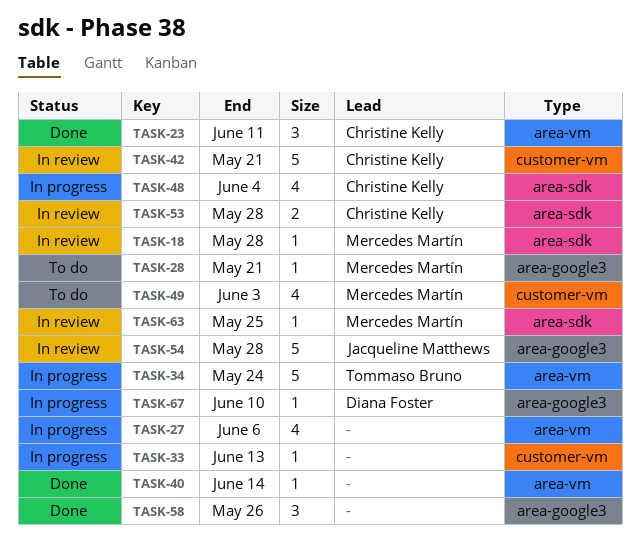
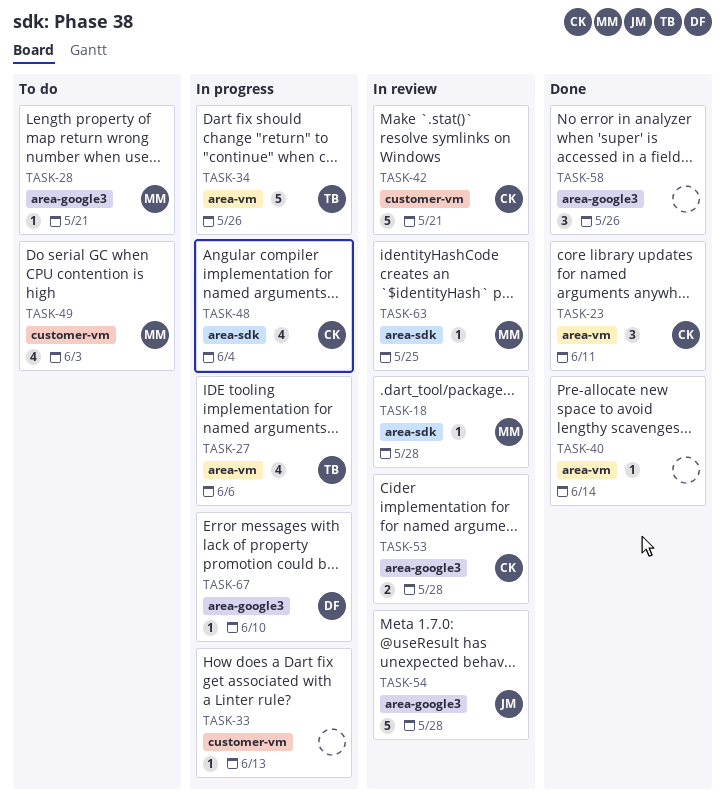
TASK-27, owner: none -> Tommaso Bruno
TASK-34, due: May 24 -> May 26
TASK-53, label: area-sdk -> area-google3

